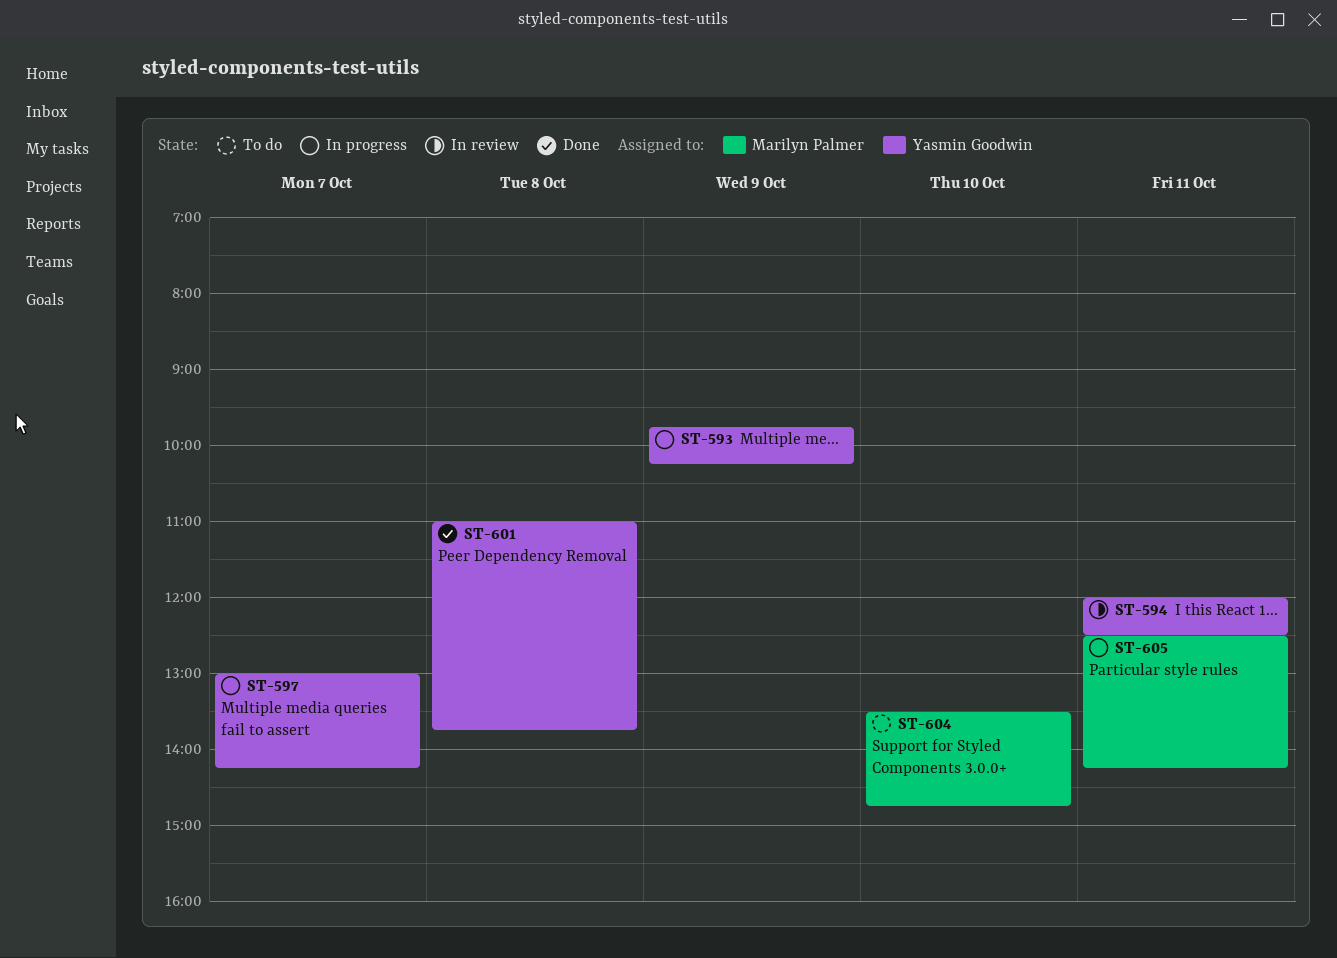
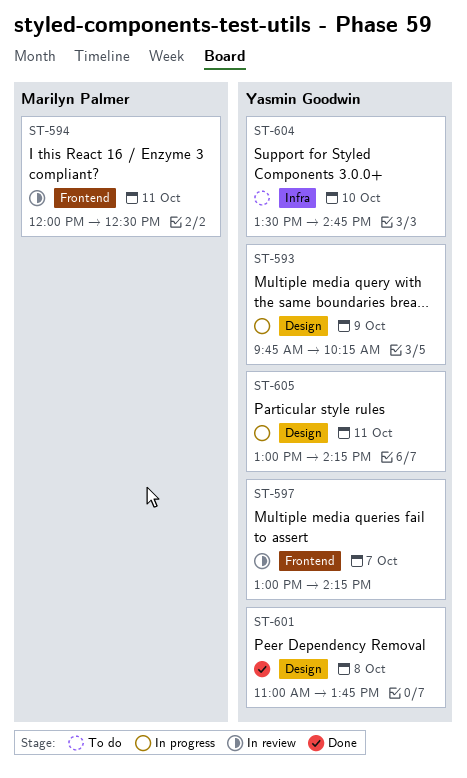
ST-594, owner: Yasmin Goodwin -> Marilyn Palmer
ST-597, status: In progress -> In review
ST-604, owner: Marilyn Palmer -> Yasmin Goodwin
ST-605, owner: Marilyn Palmer -> Yasmin Goodwin
ST-605, begins: 12:30 -> 13:00

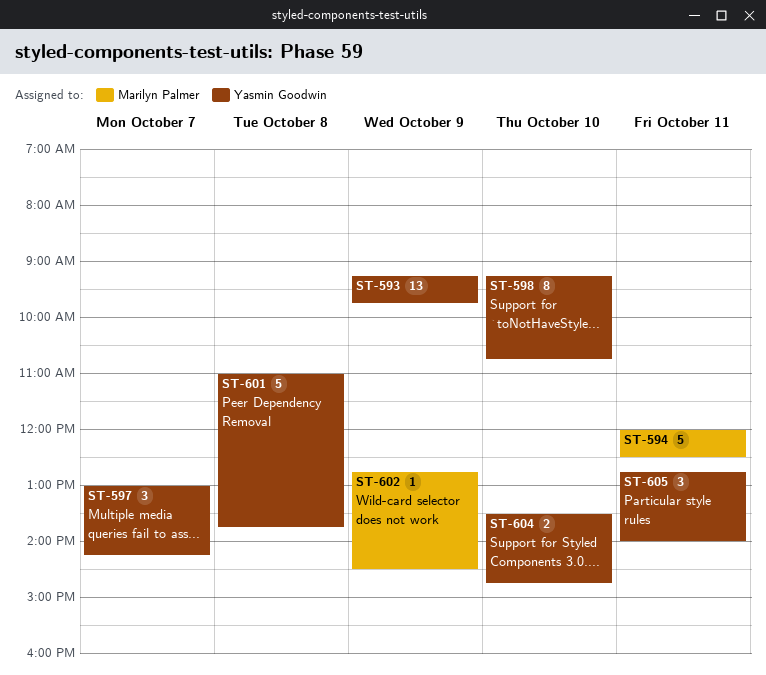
ST-593, begins: 09:45 -> 09:15
ST-593, ends: 10:15 -> 09:45
ST-598: none -> present
ST-602: none -> present
ST-605, begins: 13:00 -> 12:45
ST-605, ends: 14:15 -> 14:00

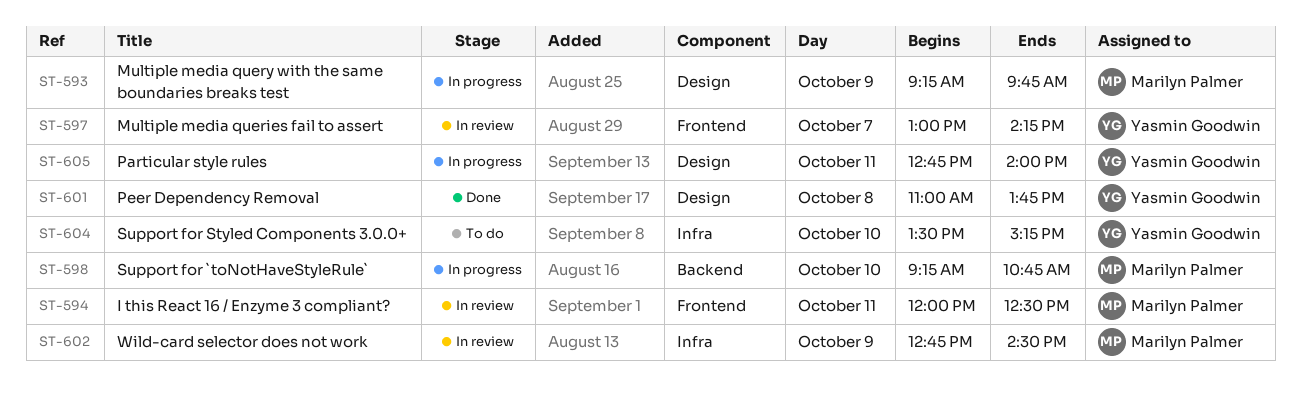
ST-593, owner: Yasmin Goodwin -> Marilyn Palmer
ST-598, owner: Yasmin Goodwin -> Marilyn Palmer
ST-604, ends: 14:45 -> 15:15

